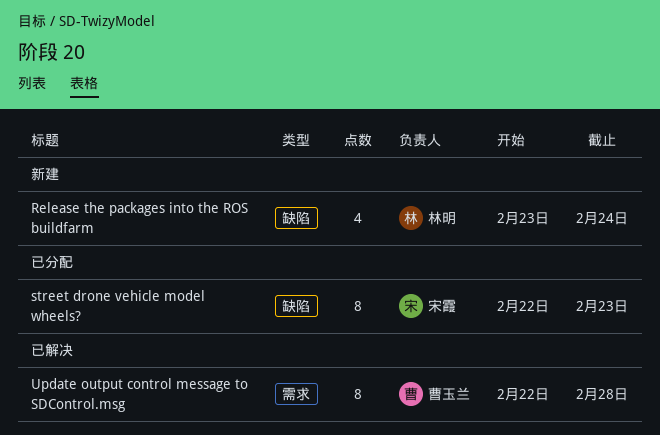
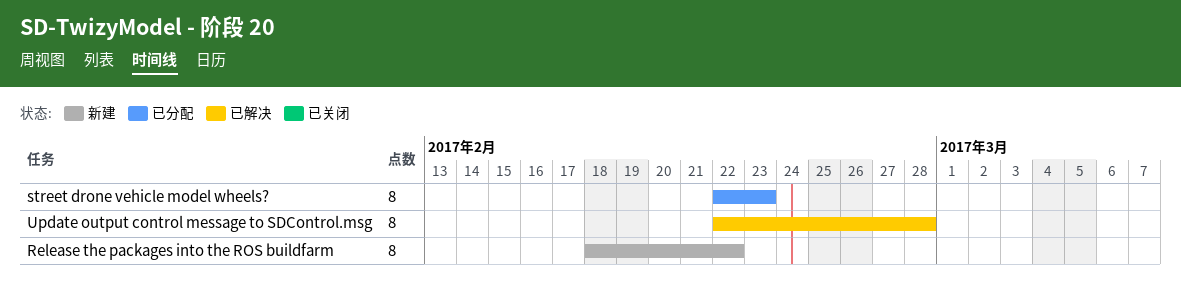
Release the packages into the ROS buildfarm, estimate: 4 -> 8
Release the packages into the ROS buildfarm, start: Feb 23 -> Feb 18
Release the packages into the ROS buildfarm, due: Feb 24 -> Feb 22

